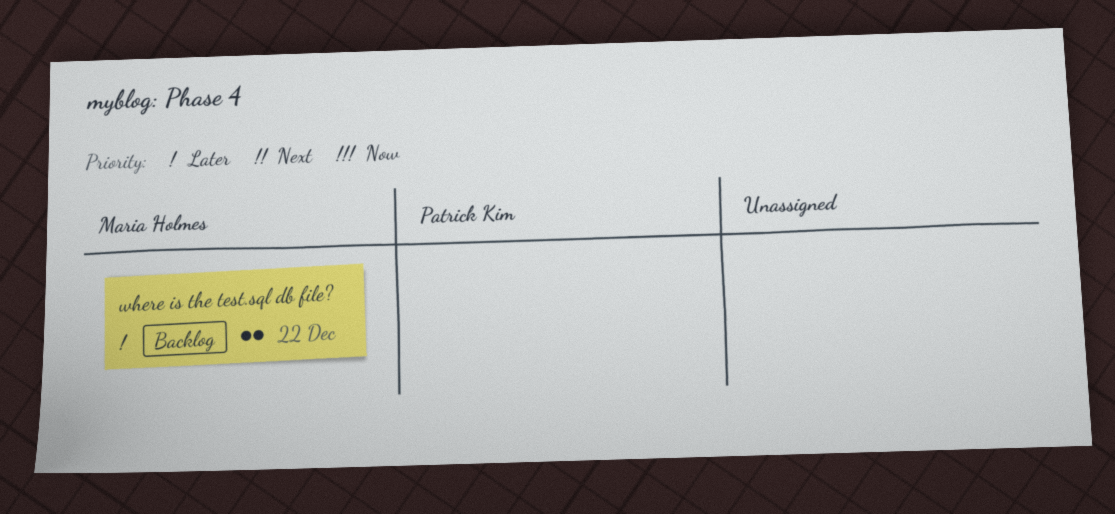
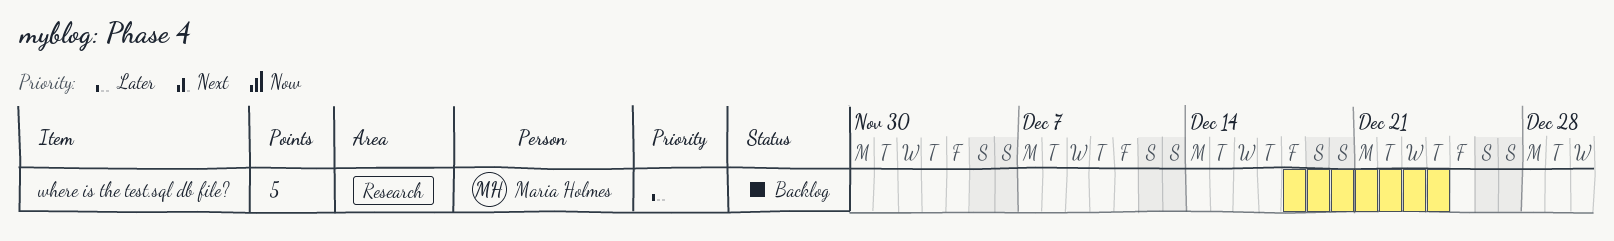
where is the test.sql db file?, estimate: 2 -> 5
where is the test.sql db file?, due: Dec 22 -> Dec 24

